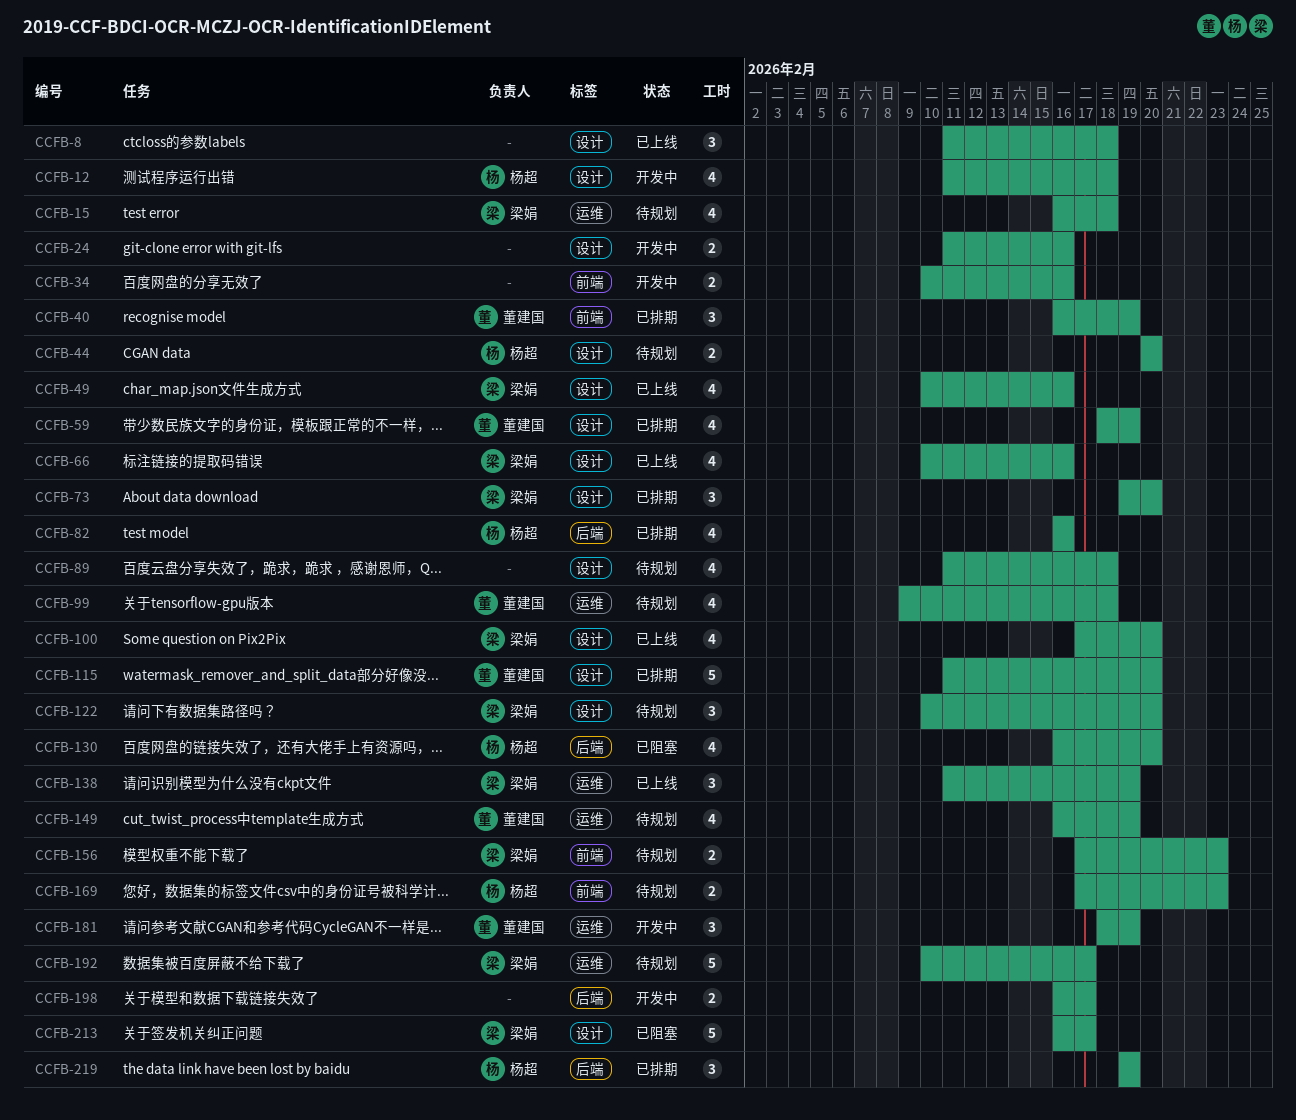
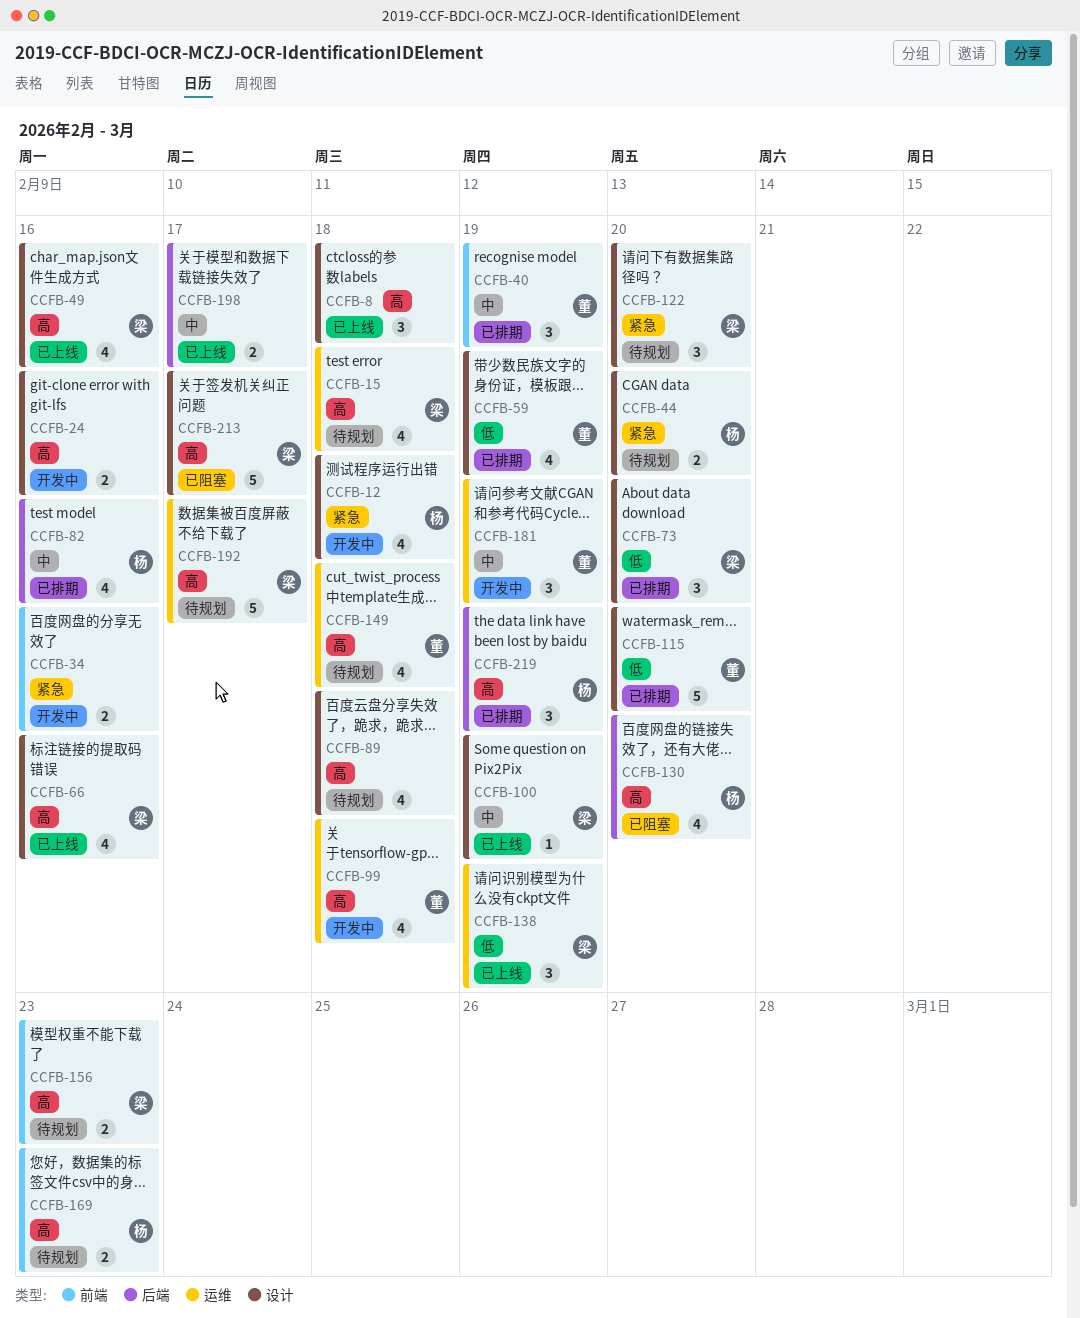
CCFB-99, status: 待规划 -> 开发中
CCFB-100, estimate: 4 -> 1
CCFB-100, due: Feb 20 -> Feb 19
CCFB-149, due: Feb 19 -> Feb 18
CCFB-198, status: 开发中 -> 已上线

